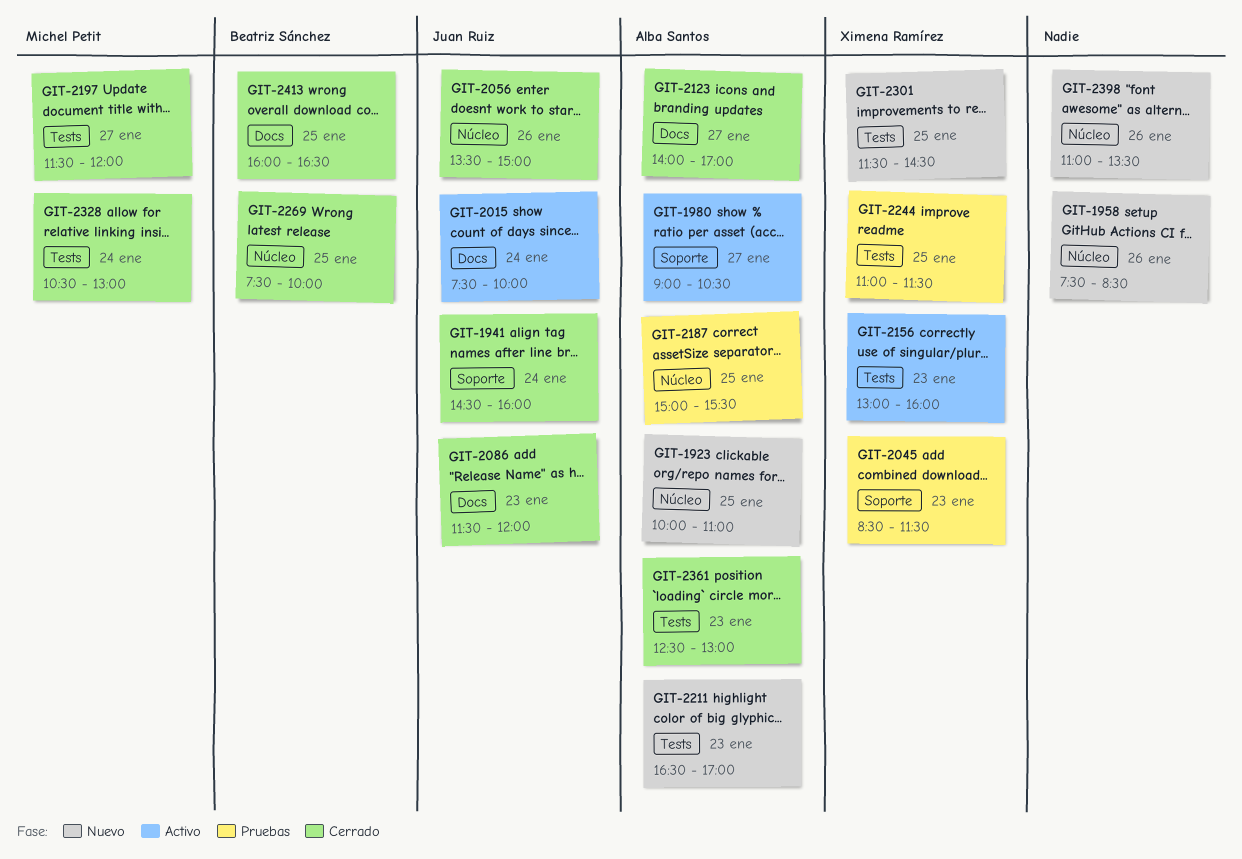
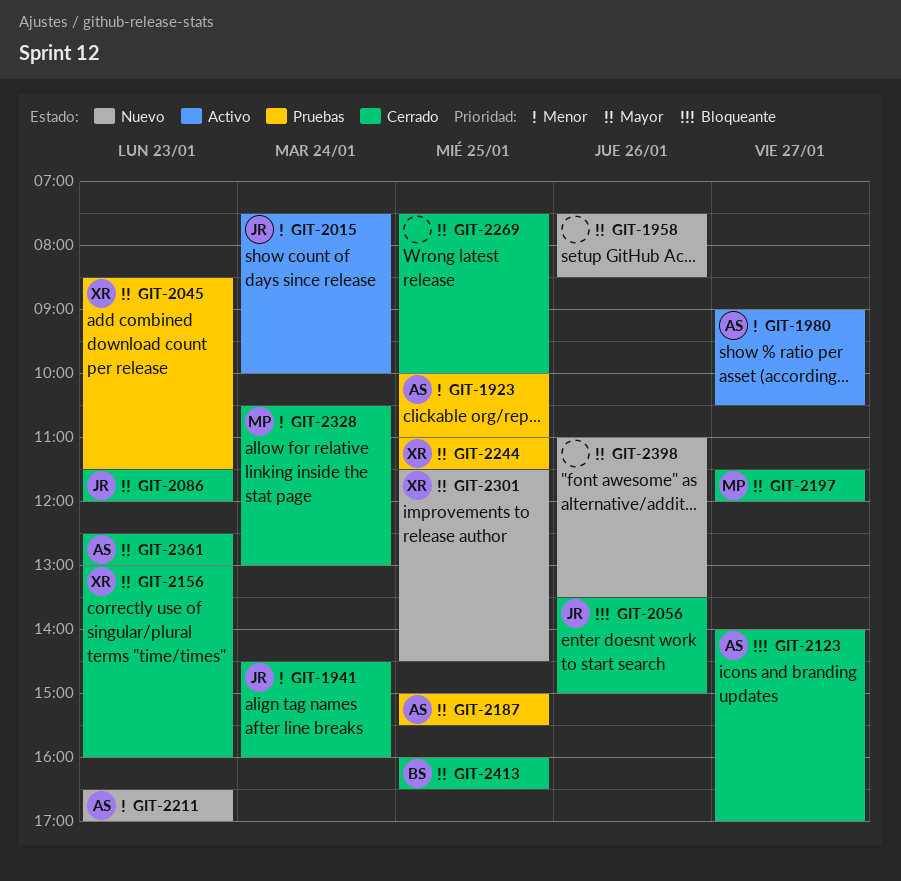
GIT-1923, status: Nuevo -> Pruebas
GIT-2156, status: Activo -> Cerrado
GIT-2269, owner: Beatriz Sánchez -> none

